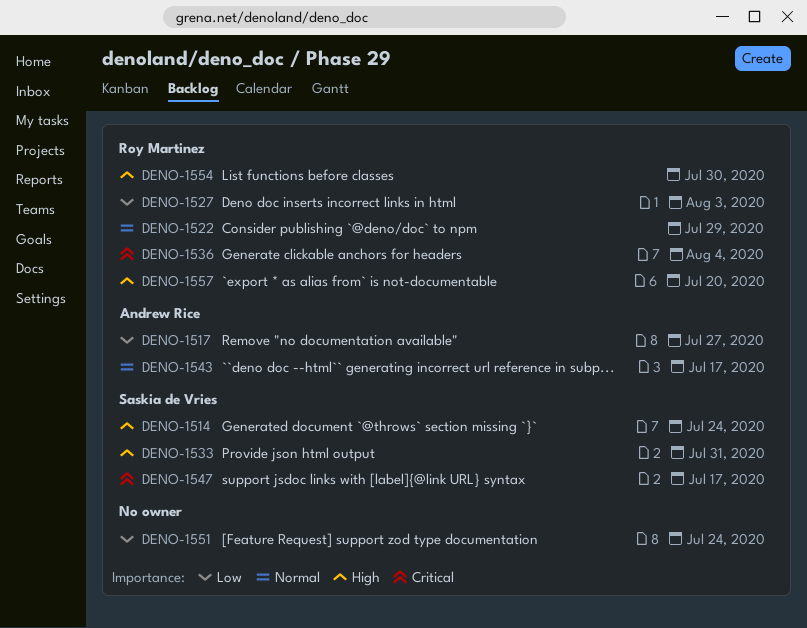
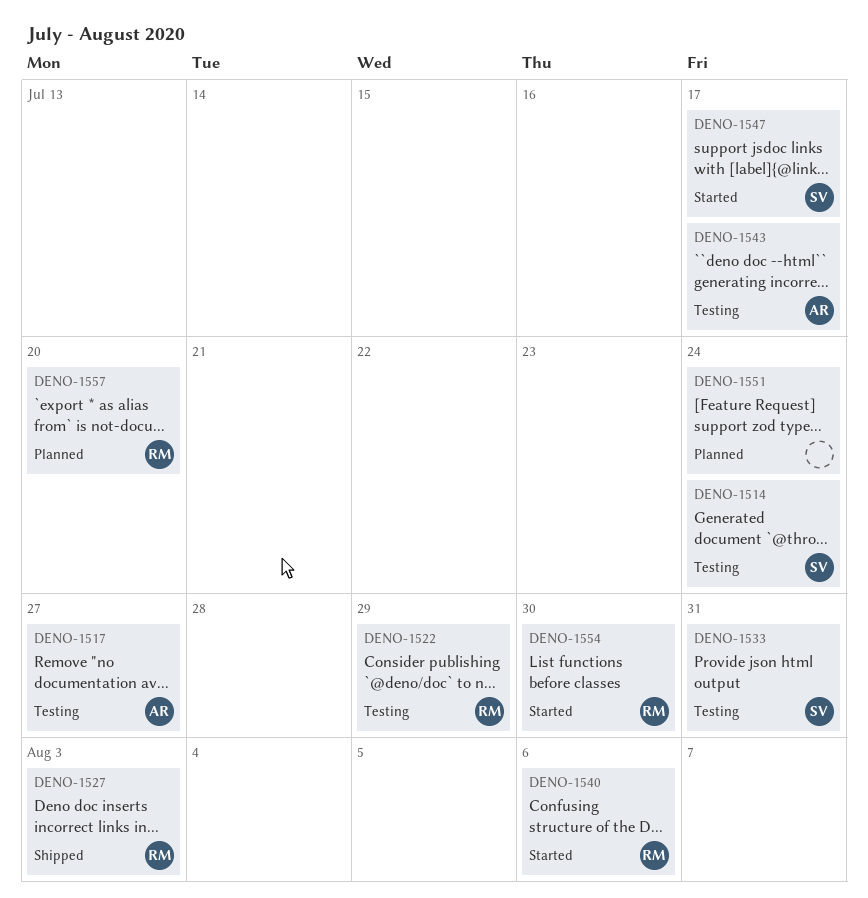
DENO-1536: present -> none
DENO-1540: none -> present

